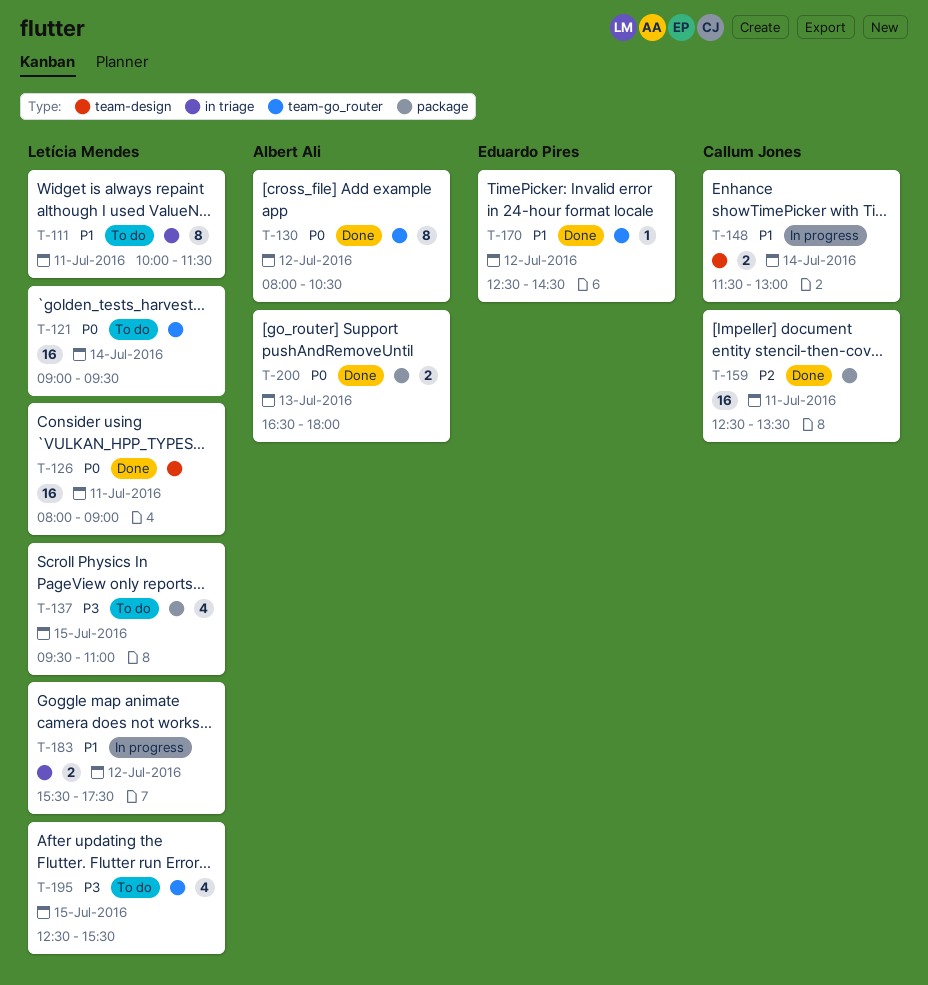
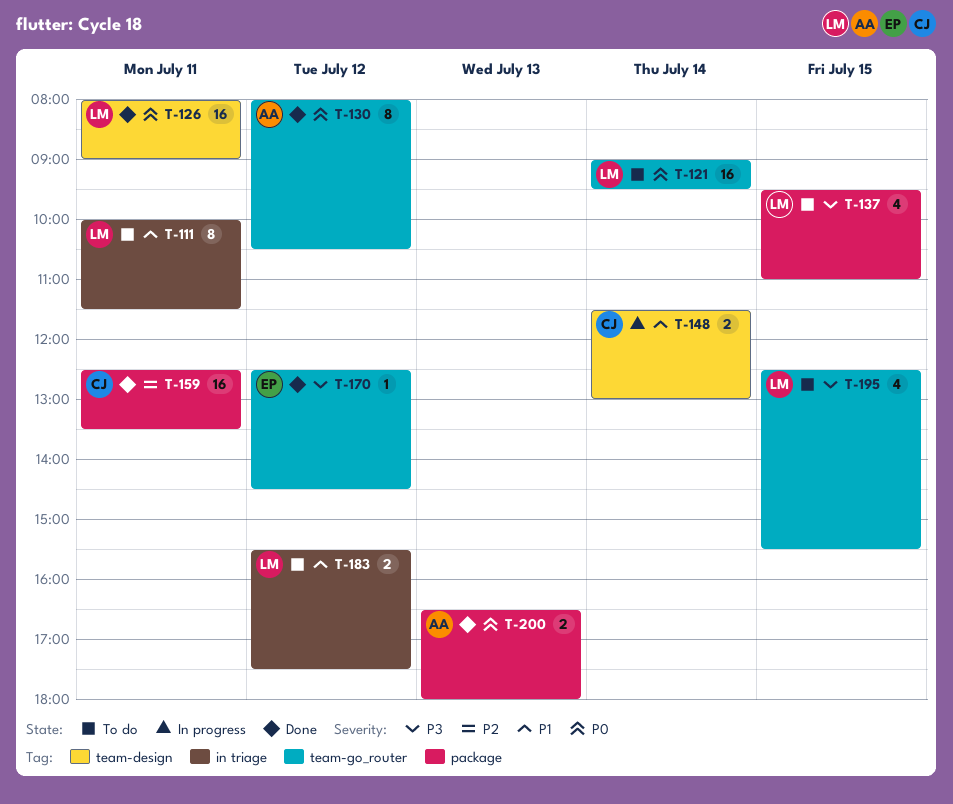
T-170, priority: P1 -> P3
T-183, status: In progress -> To do

